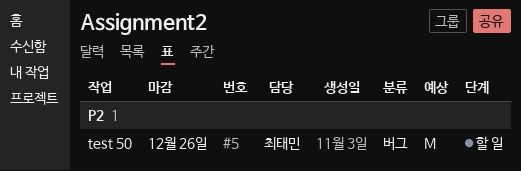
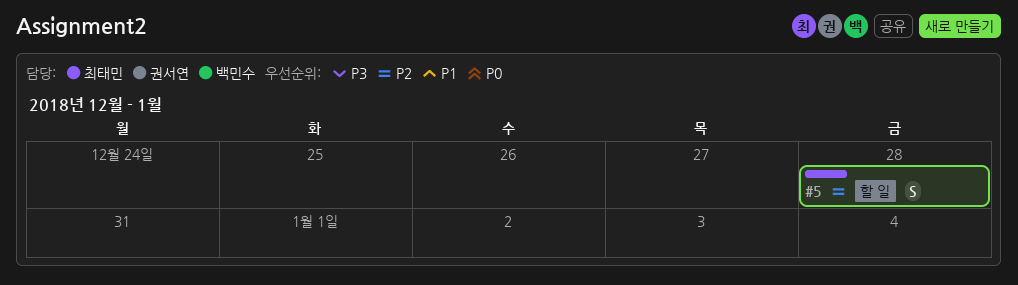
#5, estimate: M -> S
#5, due: Dec 26 -> Dec 28

